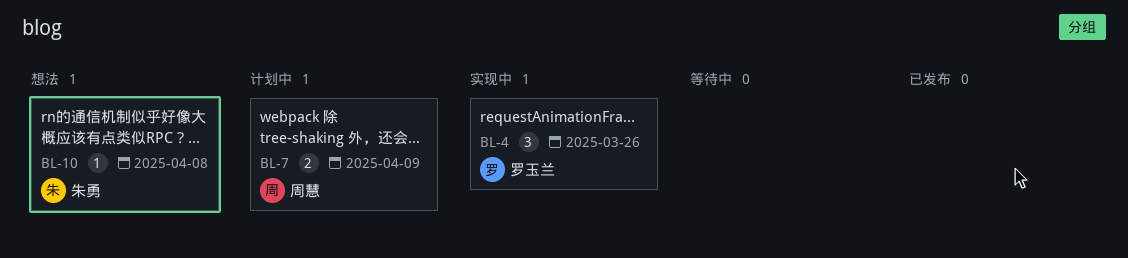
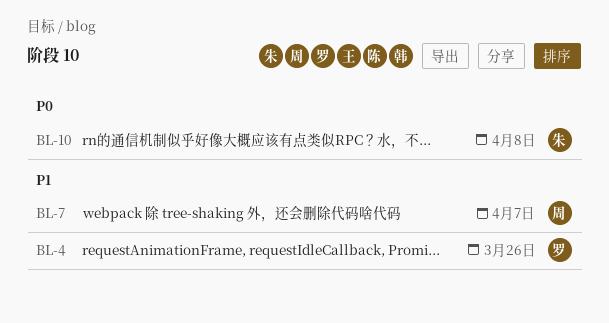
BL-7, due: Apr 9 -> Apr 7

